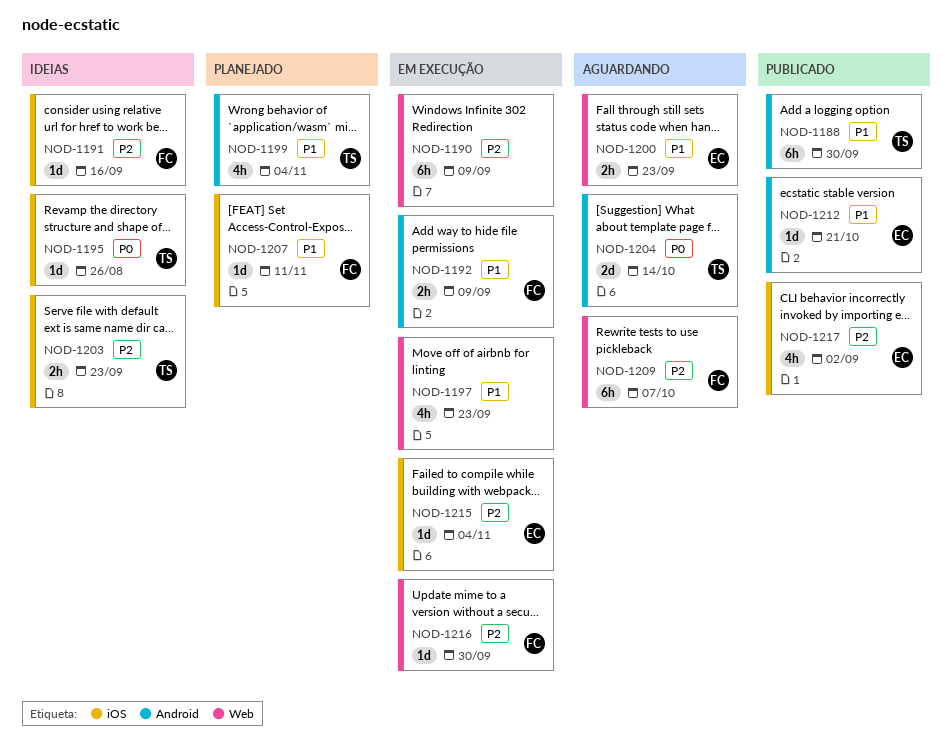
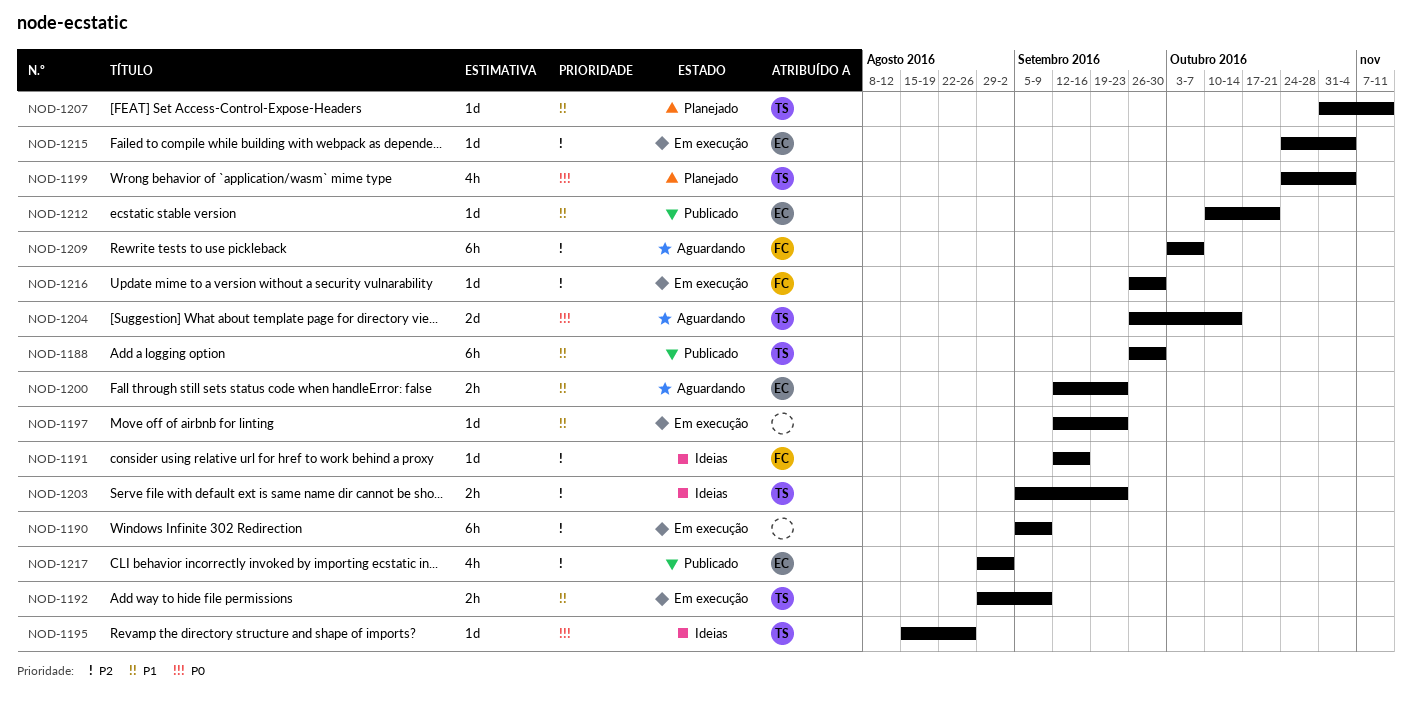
NOD-1192, owner: FC -> TS
NOD-1197, estimate: 4h -> 1d
NOD-1199, priority: P1 -> P0
NOD-1207, owner: FC -> TS

